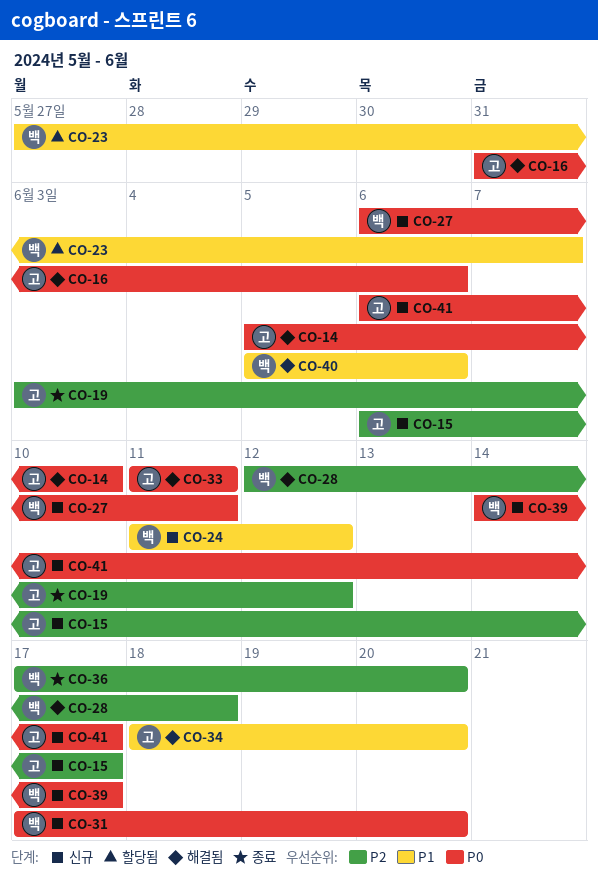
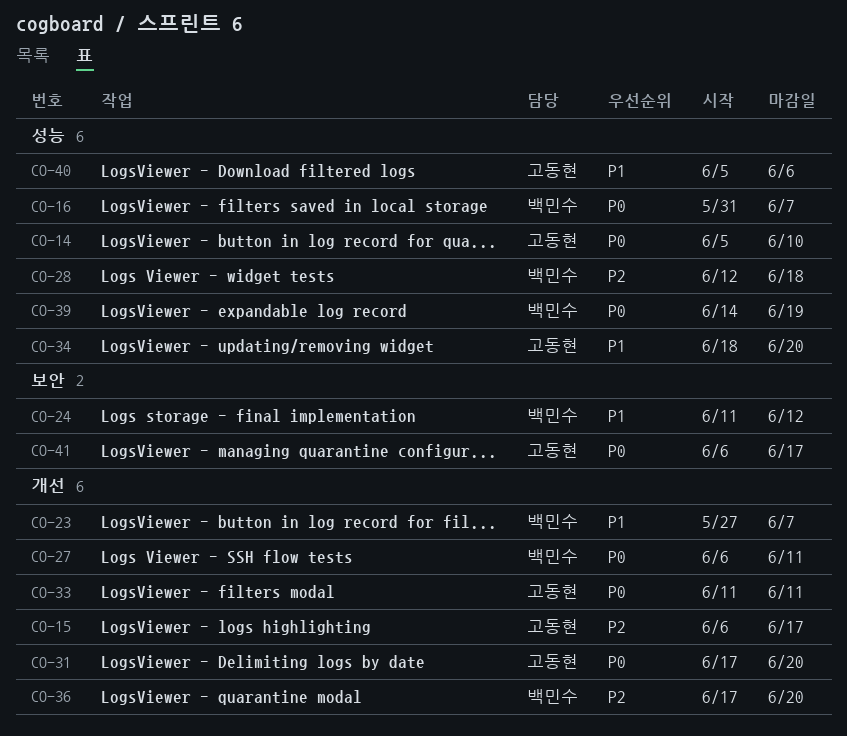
CO-16, owner: 고동현 -> 백민수
CO-16, due: Jun 6 -> Jun 7
CO-19: present -> none
CO-31, owner: 백민수 -> 고동현
CO-39, due: Jun 17 -> Jun 19
CO-40, owner: 백민수 -> 고동현

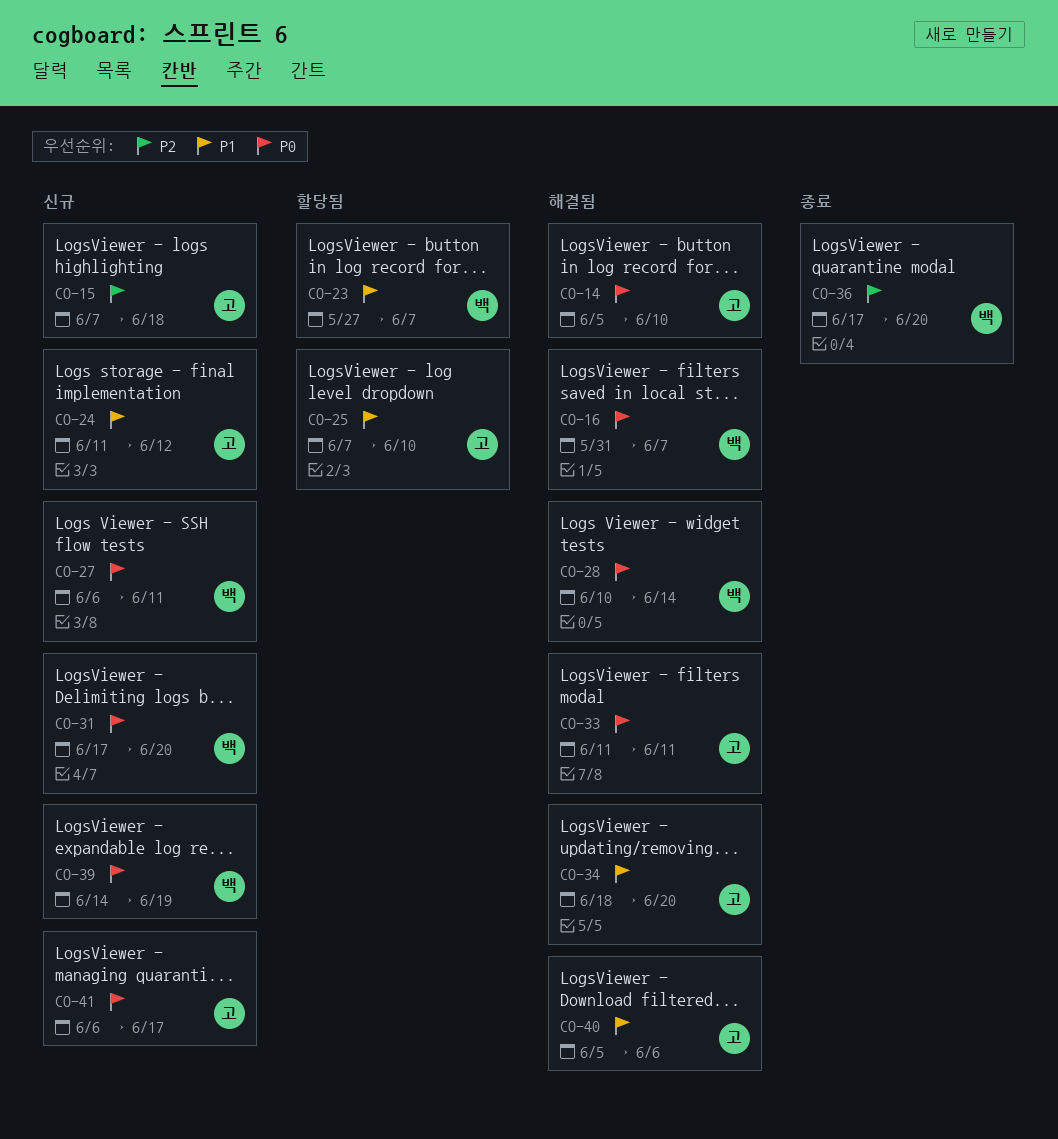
CO-15, start: Jun 6 -> Jun 7
CO-15, due: Jun 17 -> Jun 18
CO-24, owner: 백민수 -> 고동현
CO-25: none -> present
CO-28, priority: P2 -> P0
CO-28, start: Jun 12 -> Jun 10
CO-28, due: Jun 18 -> Jun 14
CO-31, owner: 고동현 -> 백민수

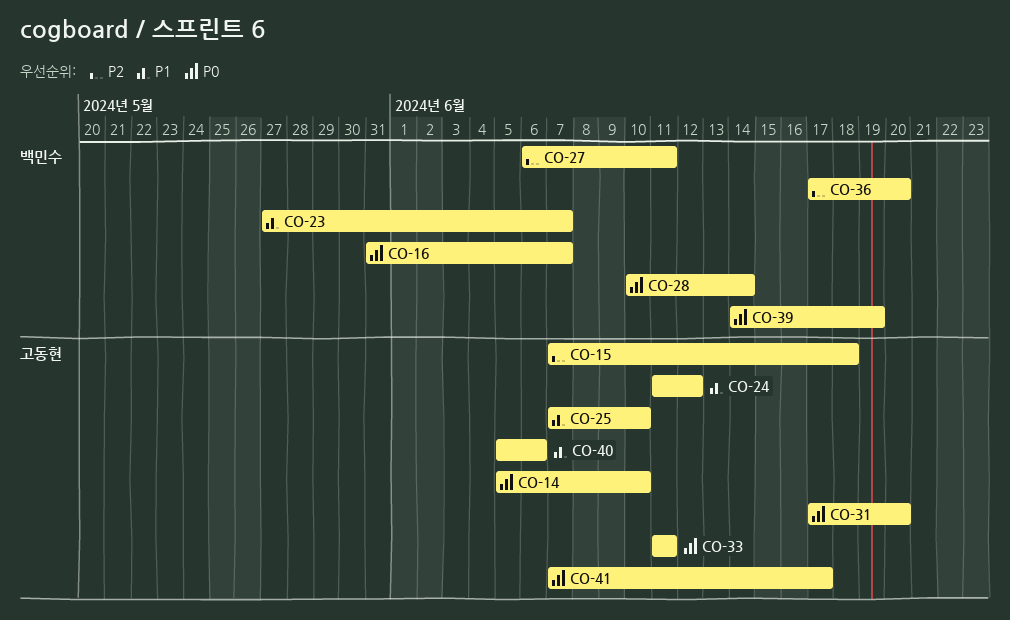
CO-27, priority: P0 -> P2
CO-31, owner: 백민수 -> 고동현
CO-34: present -> none
CO-41, start: Jun 6 -> Jun 7

